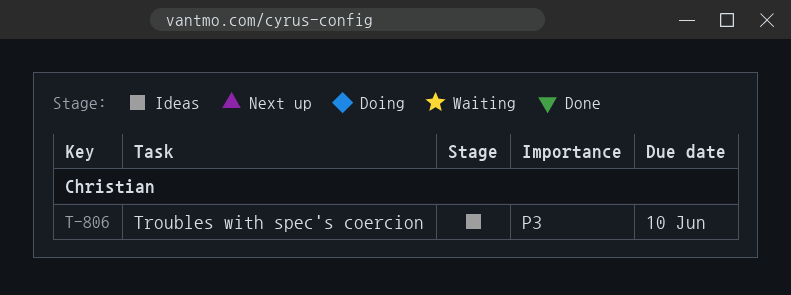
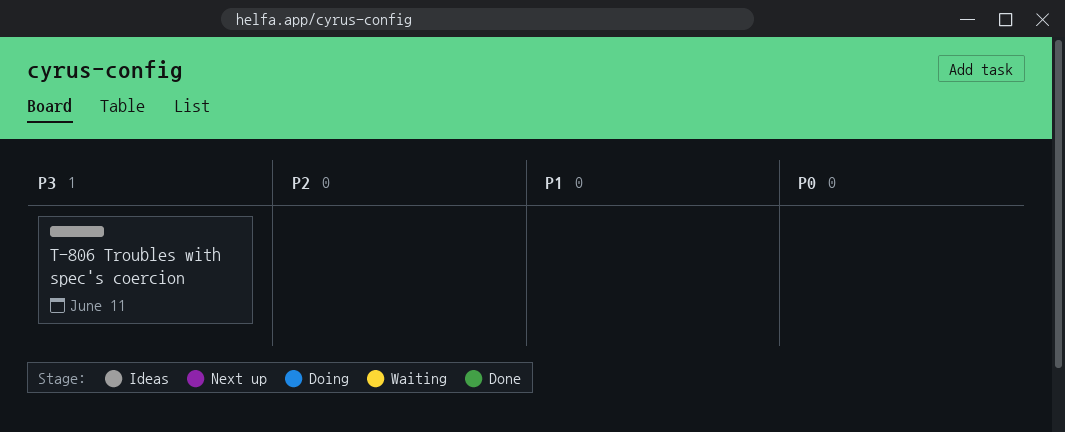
T-806, due: Jun 10 -> Jun 11

